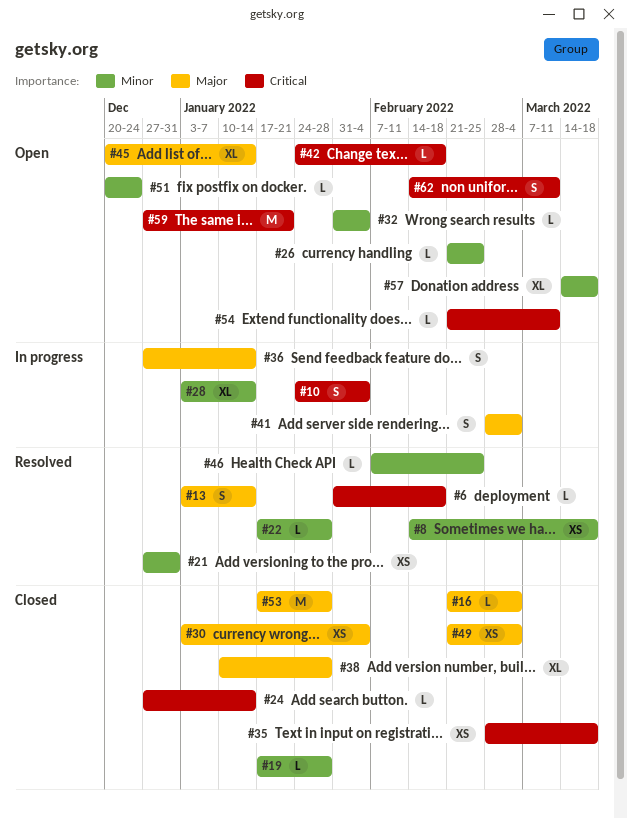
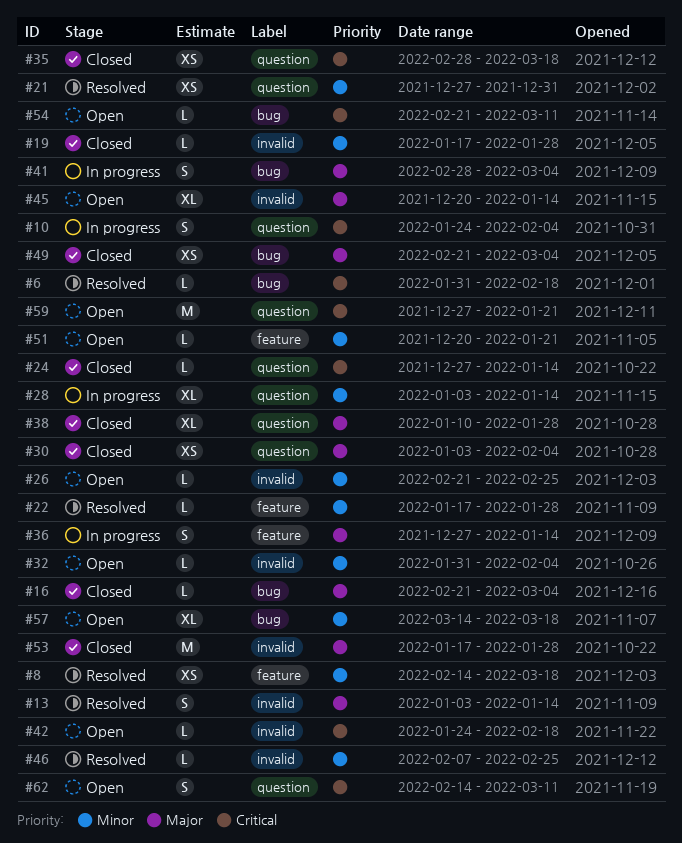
#51, due: Dec 24 -> Jan 21

